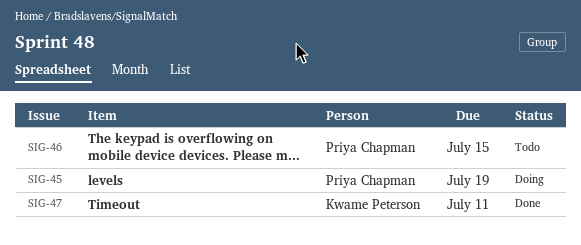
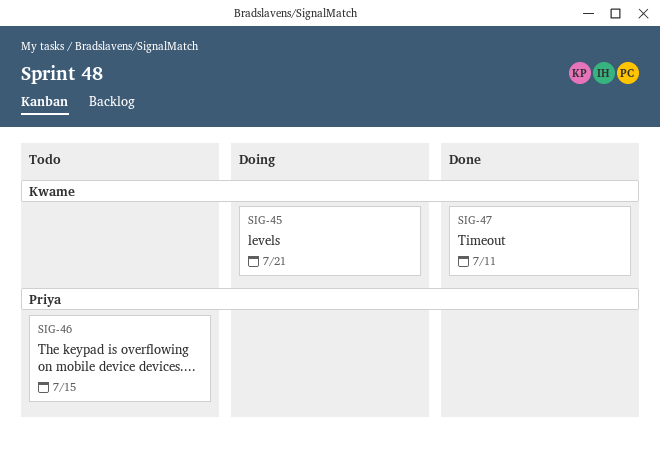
SIG-45, owner: Priya Chapman -> Kwame Peterson
SIG-45, due: Jul 19 -> Jul 21

